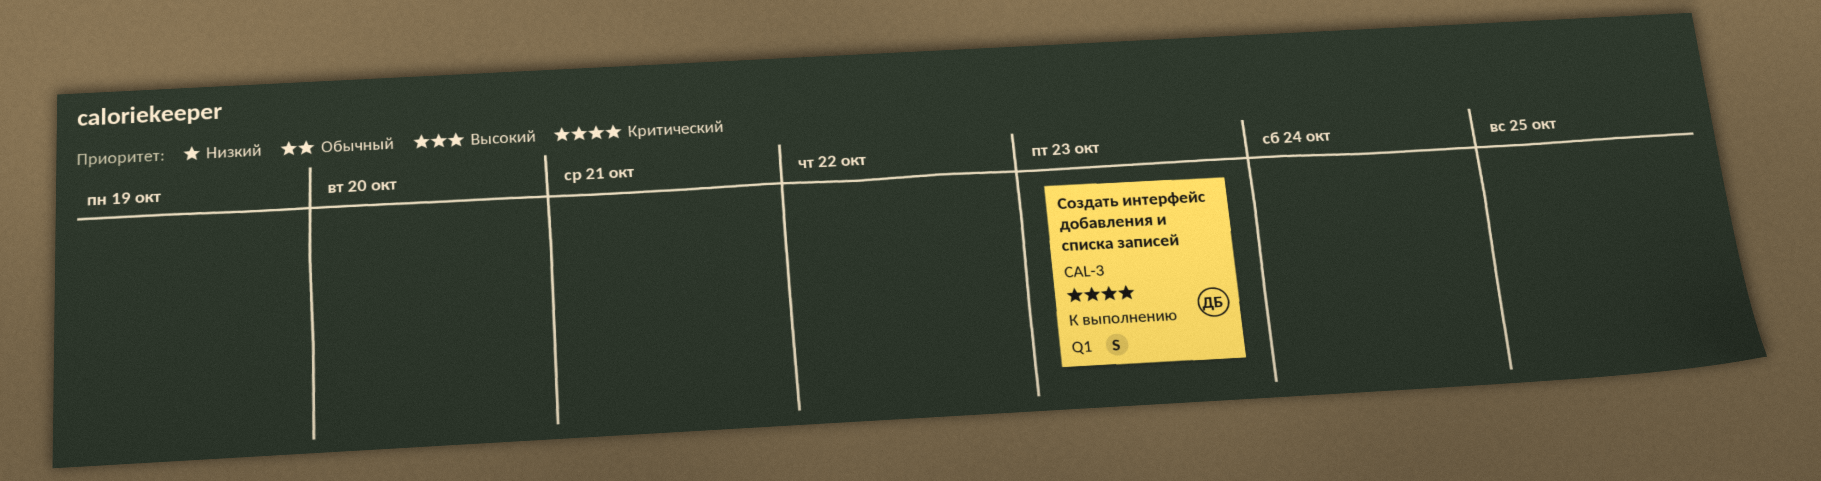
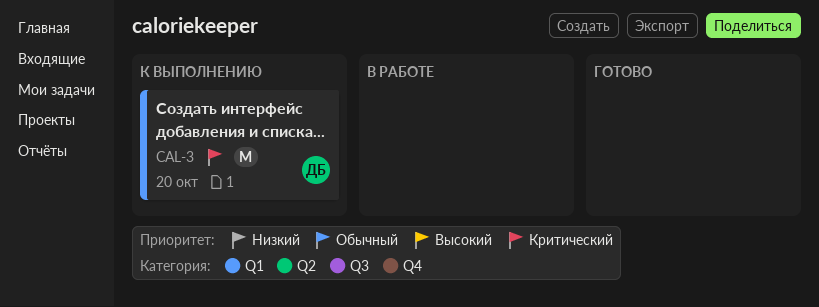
CAL-3, estimate: S -> M
CAL-3, due: Oct 23 -> Oct 20

